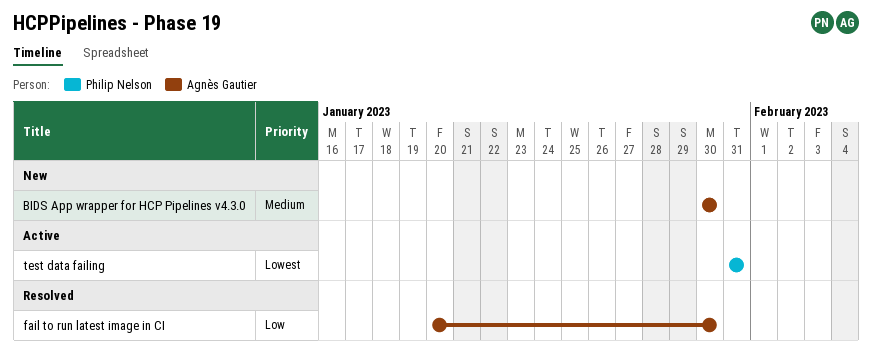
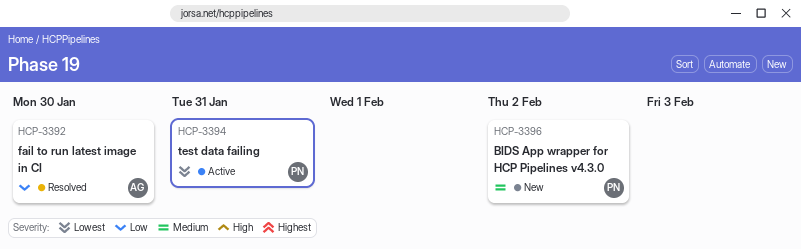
BIDS App wrapper for HCP Pipelines v4.3.0, owner: Agnès Gautier -> Philip Nelson
BIDS App wrapper for HCP Pipelines v4.3.0, due: Jan 30 -> Feb 2

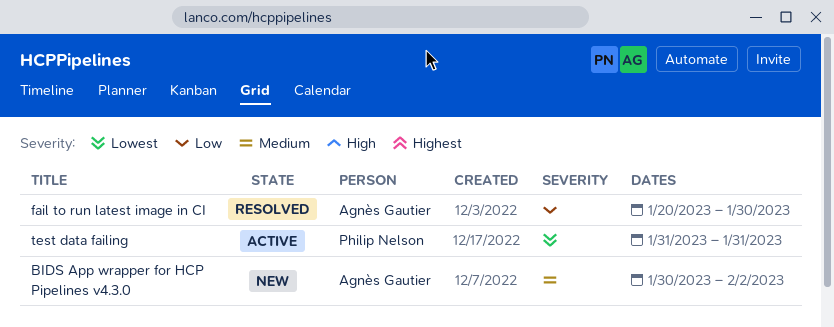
BIDS App wrapper for HCP Pipelines v4.3.0, owner: Philip Nelson -> Agnès Gautier

